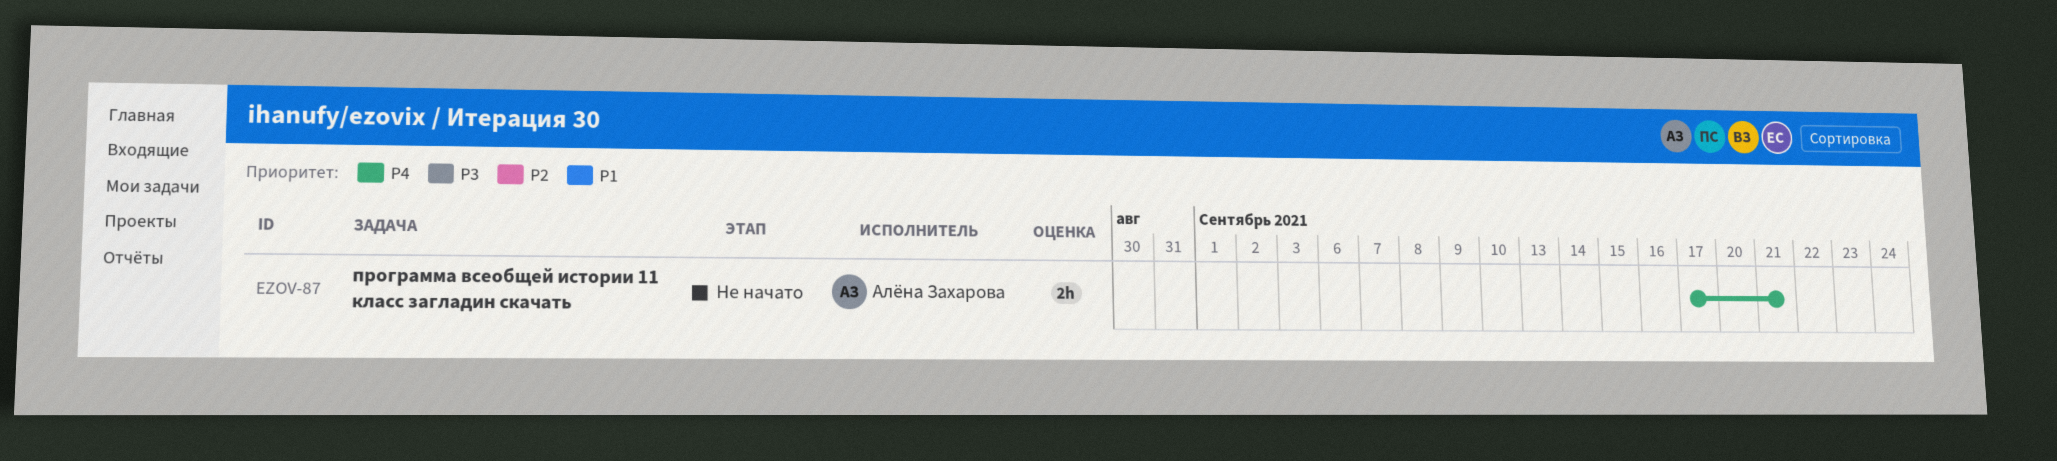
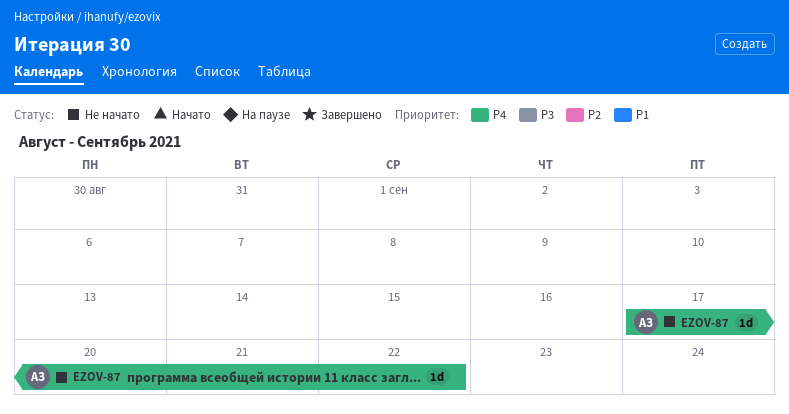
EZOV-87, estimate: 2h -> 1d
EZOV-87, due: Sep 21 -> Sep 22

